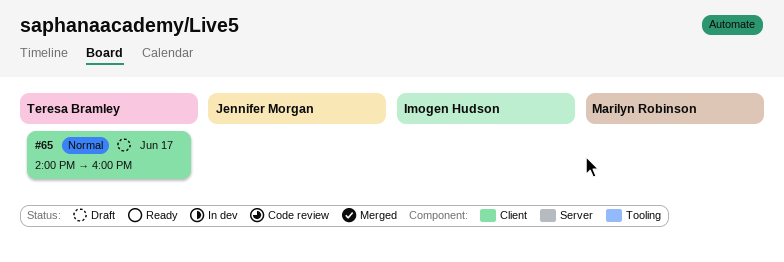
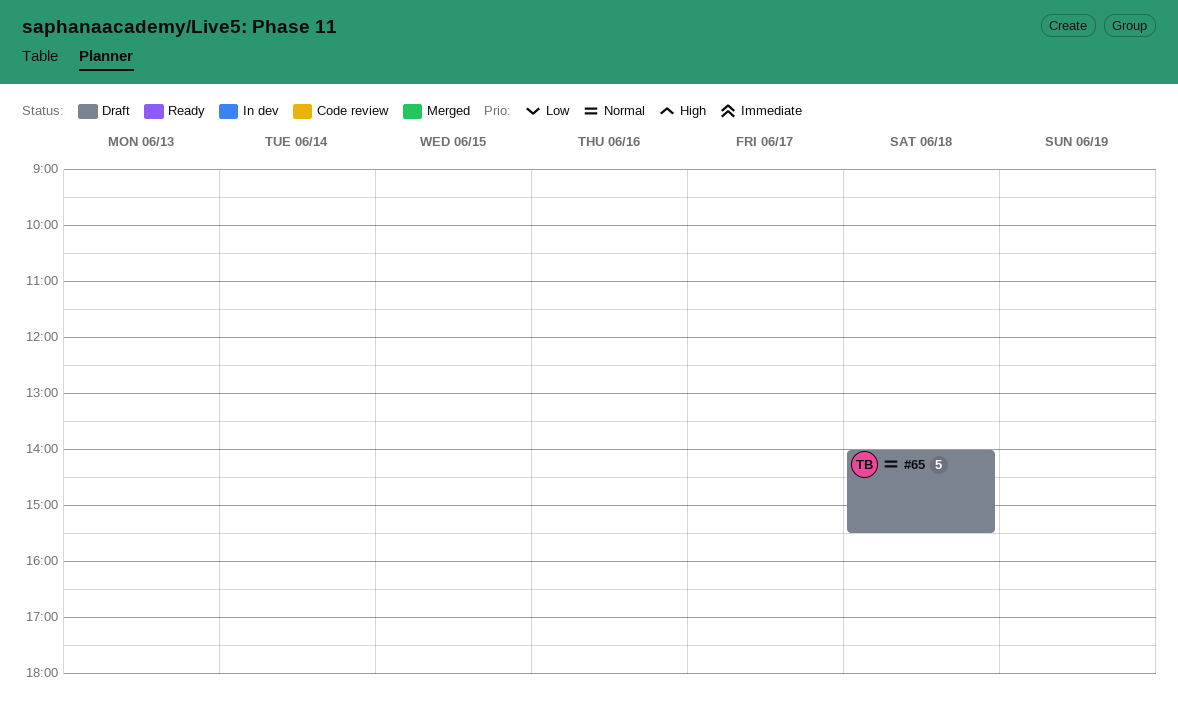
#65, day: Jun 17 -> Jun 18
#65, ends: 16:00 -> 15:30

